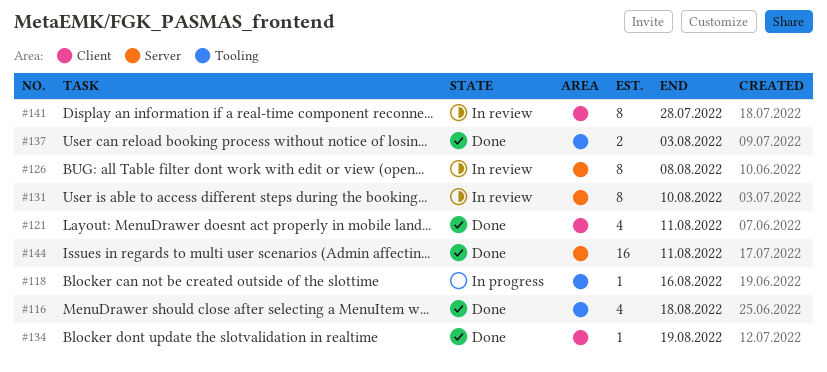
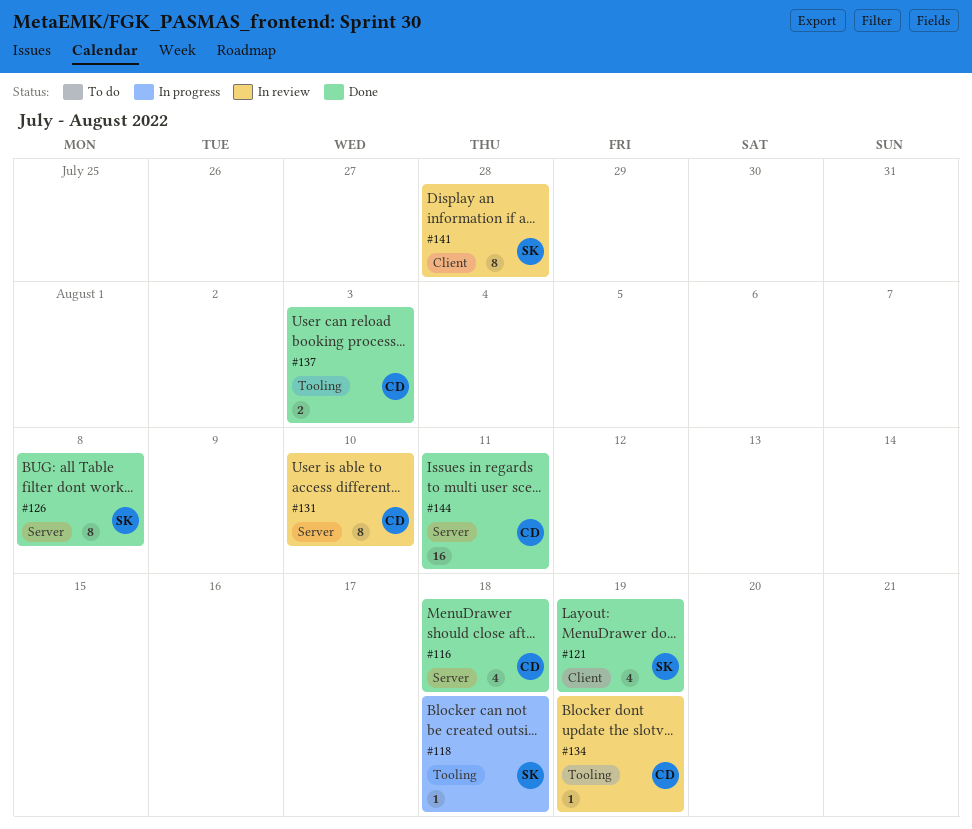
#116, label: Tooling -> Server
#118, due: Aug 16 -> Aug 18
#121, due: Aug 11 -> Aug 19
#126, status: In review -> Done
#134, status: Done -> In review
#134, label: Client -> Tooling

